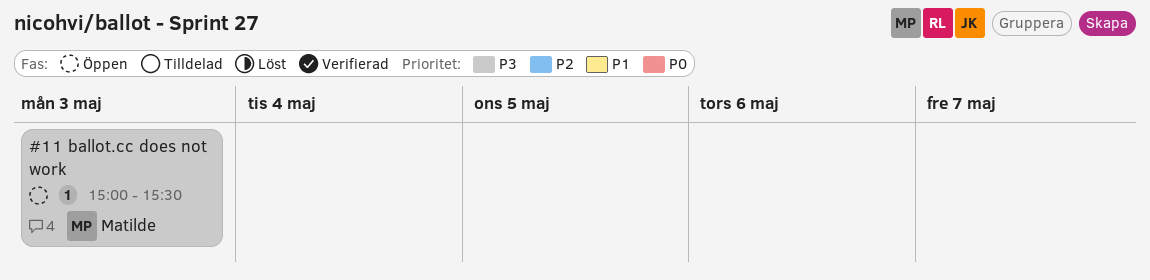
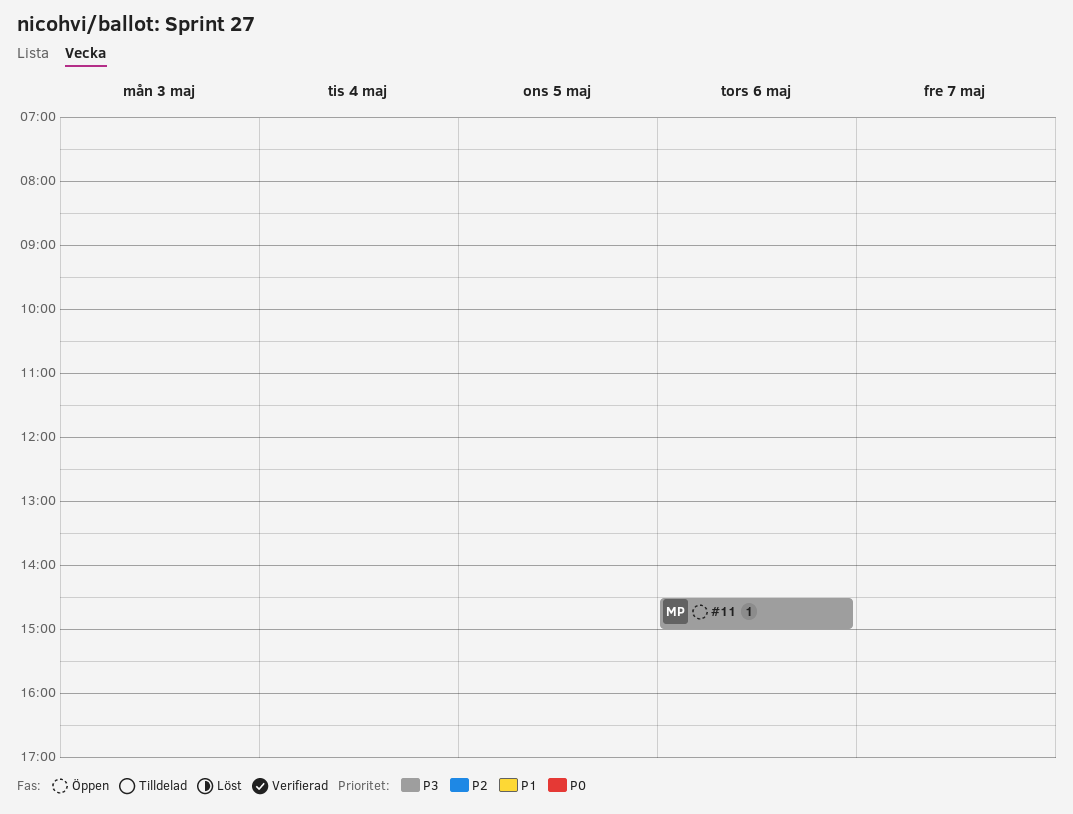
#11, day: May 3 -> May 6
#11, begins: 15:00 -> 14:30
#11, ends: 15:30 -> 15:00

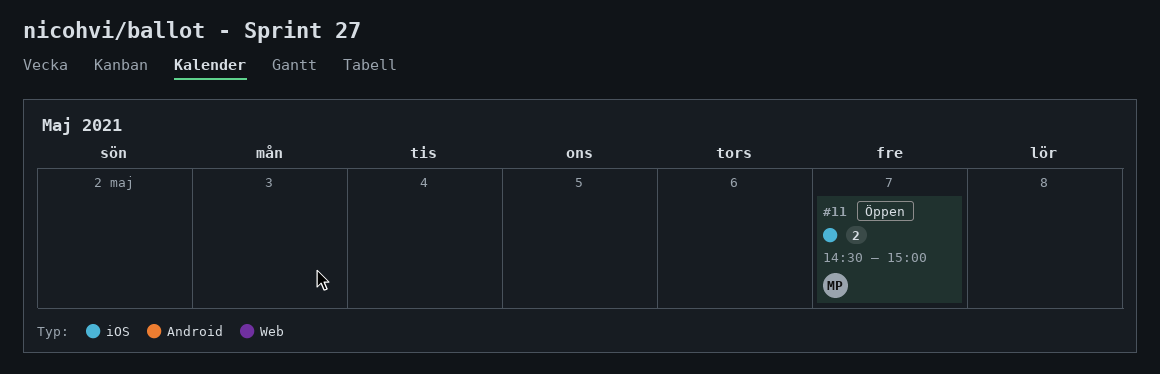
#11, estimate: 1 -> 2
#11, day: May 6 -> May 7

